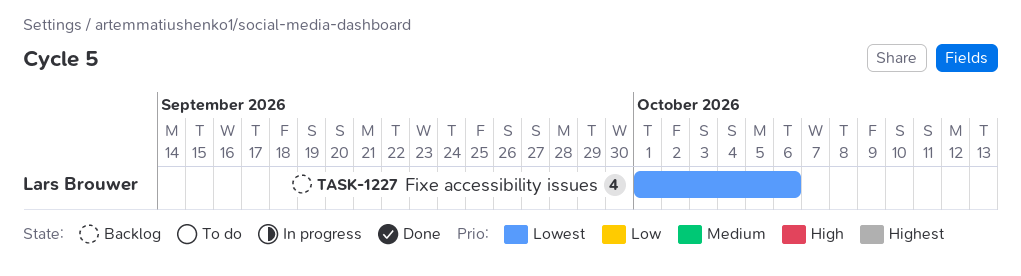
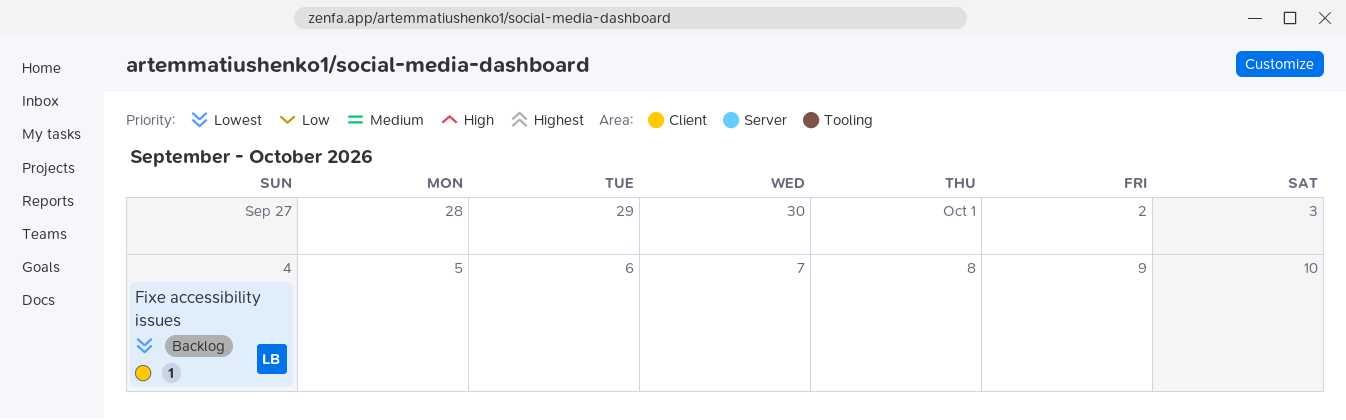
Fixe accessibility issues, estimate: 4 -> 1
Fixe accessibility issues, due: Oct 6 -> Oct 4

